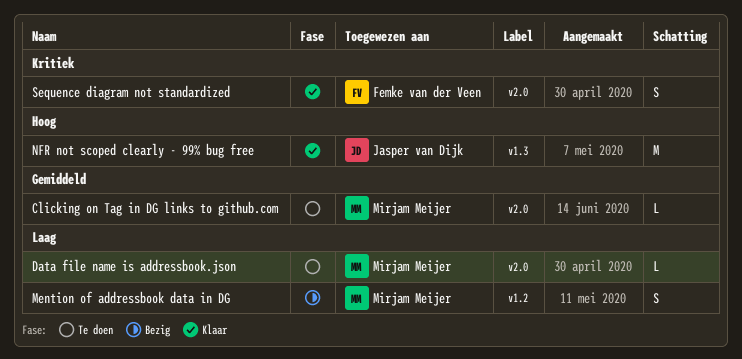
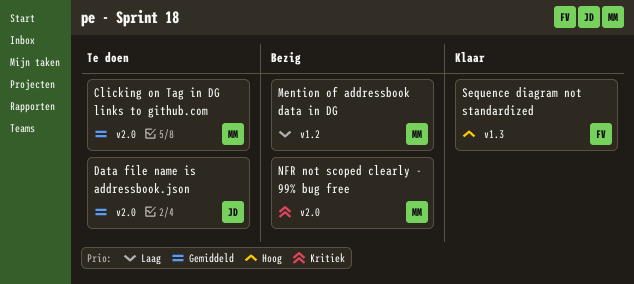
Data file name is addressbook.json, owner: Mirjam Meijer -> Jasper van Dijk
Data file name is addressbook.json, priority: Laag -> Gemiddeld
NFR not scoped clearly - 99% bug free, status: Klaar -> Bezig
NFR not scoped clearly - 99% bug free, owner: Jasper van Dijk -> Mirjam Meijer
NFR not scoped clearly - 99% bug free, priority: Hoog -> Kritiek
NFR not scoped clearly - 99% bug free, label: v1.3 -> v2.0
Sequence diagram not standardized, priority: Kritiek -> Hoog
Sequence diagram not standardized, label: v2.0 -> v1.3

